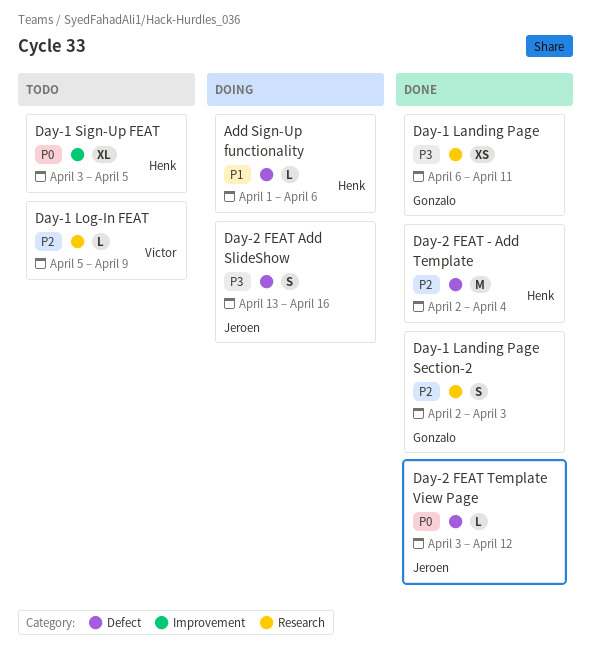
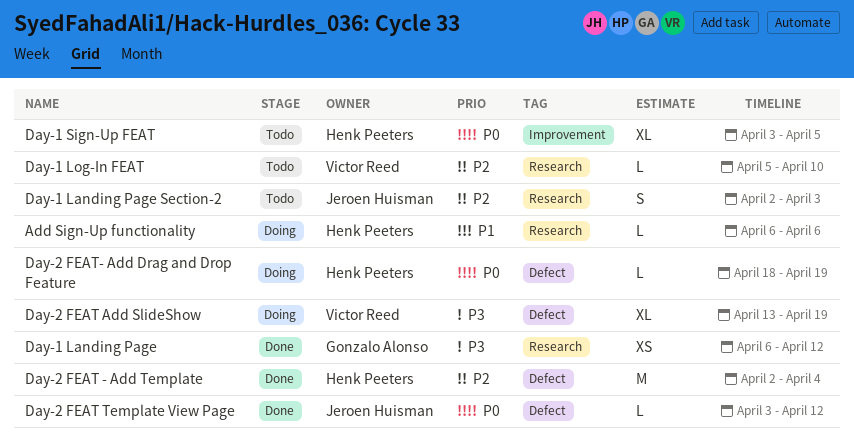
Add Sign-Up functionality, label: Defect -> Research
Add Sign-Up functionality, start: Apr 1 -> Apr 6
Day-1 Landing Page, due: Apr 11 -> Apr 12
Day-1 Landing Page Section-2, status: Done -> Todo
Day-1 Landing Page Section-2, owner: Gonzalo Alonso -> Jeroen Huisman
Day-1 Log-In FEAT, due: Apr 9 -> Apr 10
Day-2 FEAT Add SlideShow, owner: Jeroen Huisman -> Victor Reed
Day-2 FEAT Add SlideShow, estimate: S -> XL
Day-2 FEAT Add SlideShow, due: Apr 16 -> Apr 19
Day-2 FEAT- Add Drag and Drop Feature: none -> present

